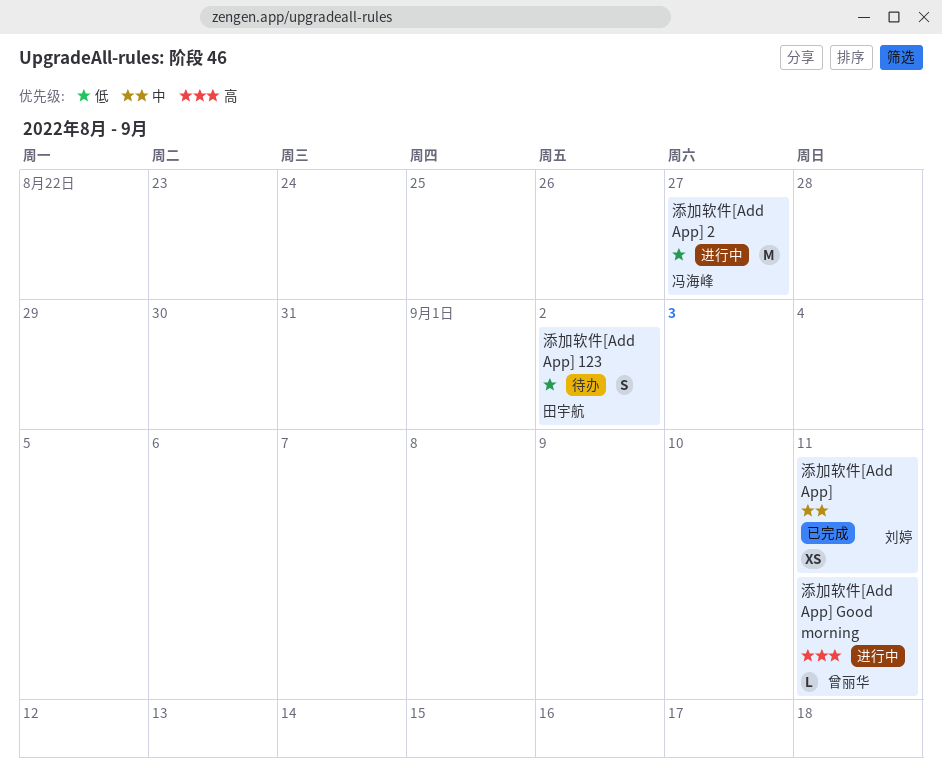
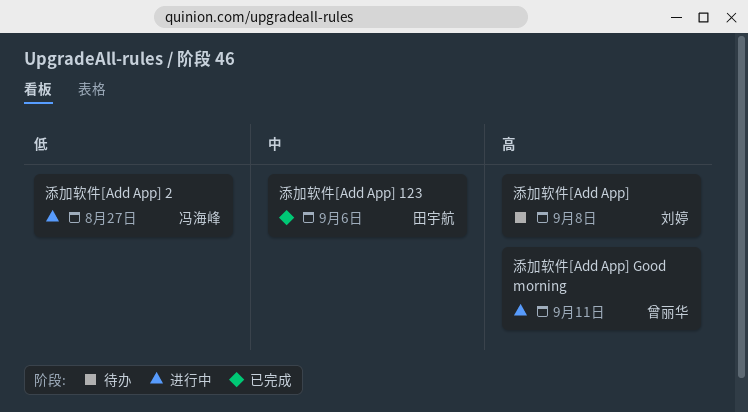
添加软件[Add App], status: 已完成 -> 待办
添加软件[Add App], priority: 中 -> 高
添加软件[Add App], due: Sep 11 -> Sep 8
添加软件[Add App] 123, status: 待办 -> 已完成
添加软件[Add App] 123, priority: 低 -> 中
添加软件[Add App] 123, due: Sep 2 -> Sep 6

